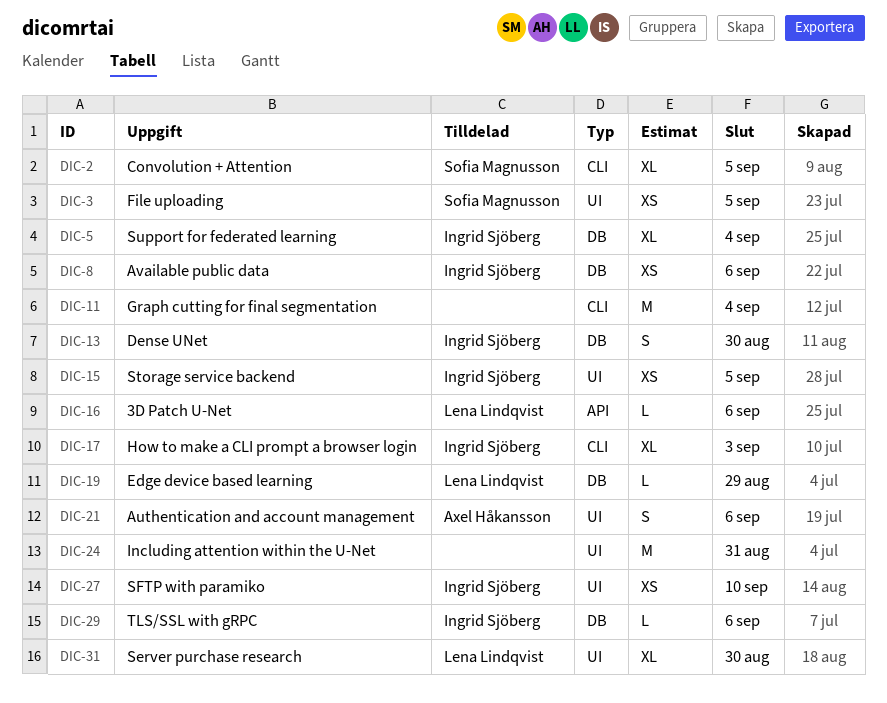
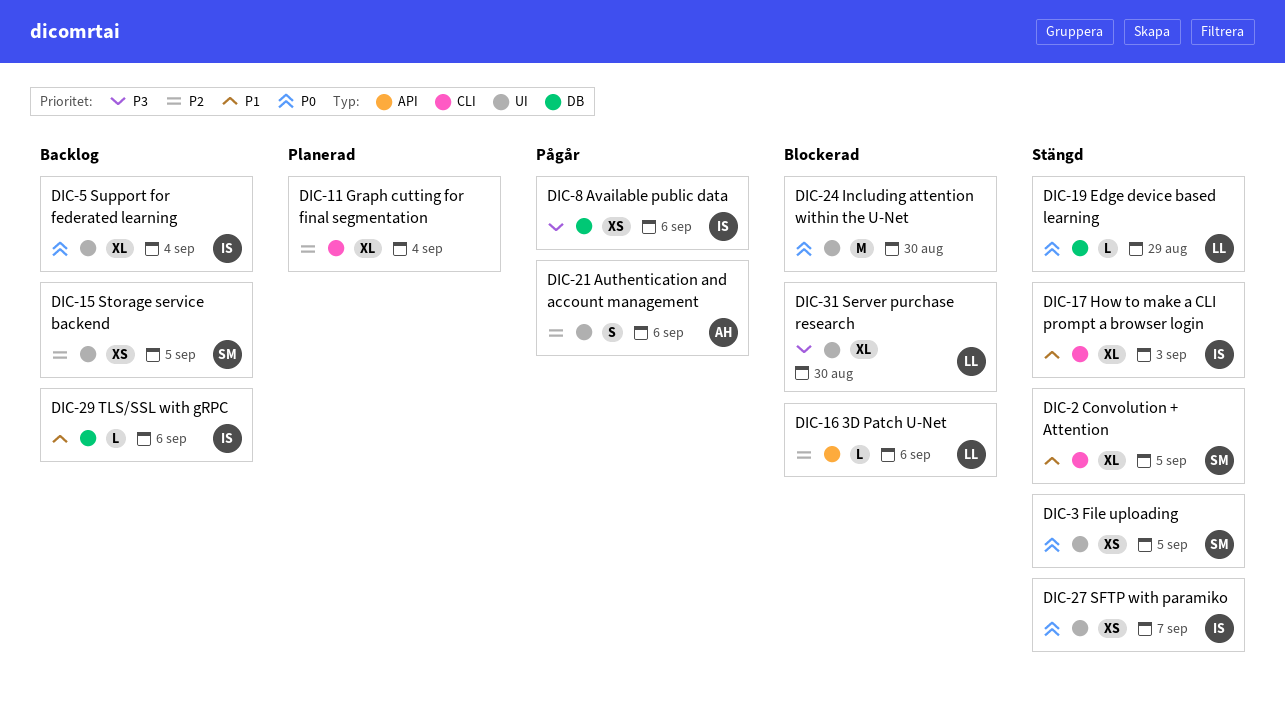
DIC-5, label: DB -> UI
DIC-11, estimate: M -> XL
DIC-13: present -> none
DIC-15, owner: Ingrid Sjöberg -> Sofia Magnusson
DIC-24, due: Aug 31 -> Aug 30
DIC-27, due: Sep 10 -> Sep 7

